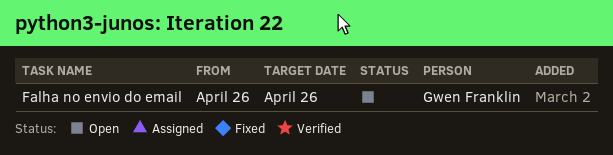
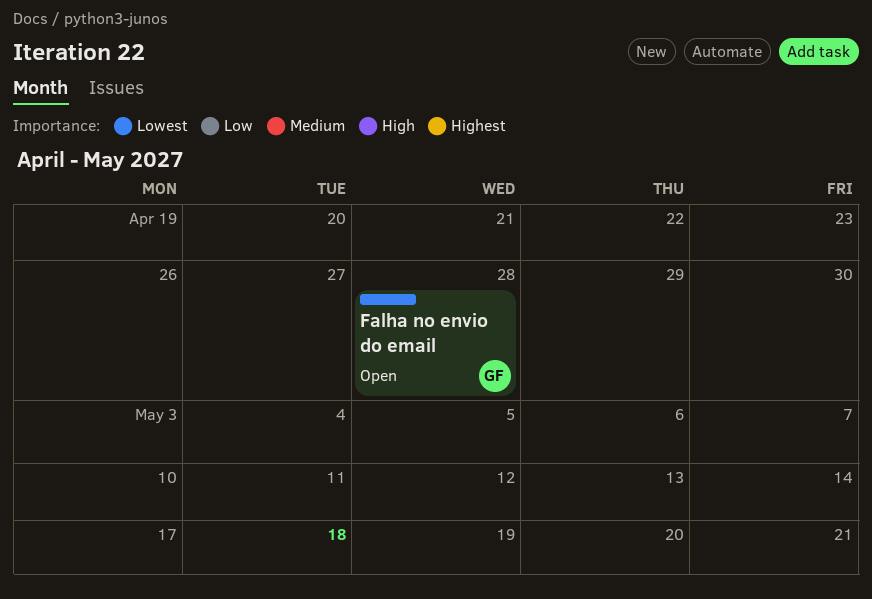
Falha no envio do email, due: Apr 26 -> Apr 28

